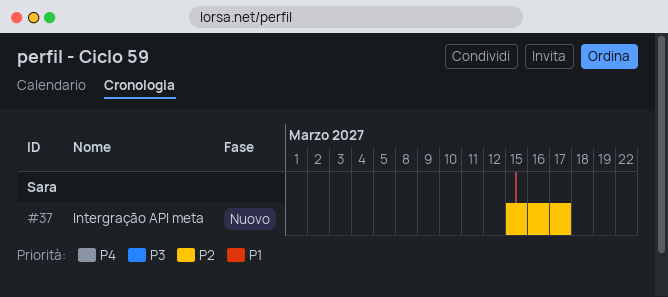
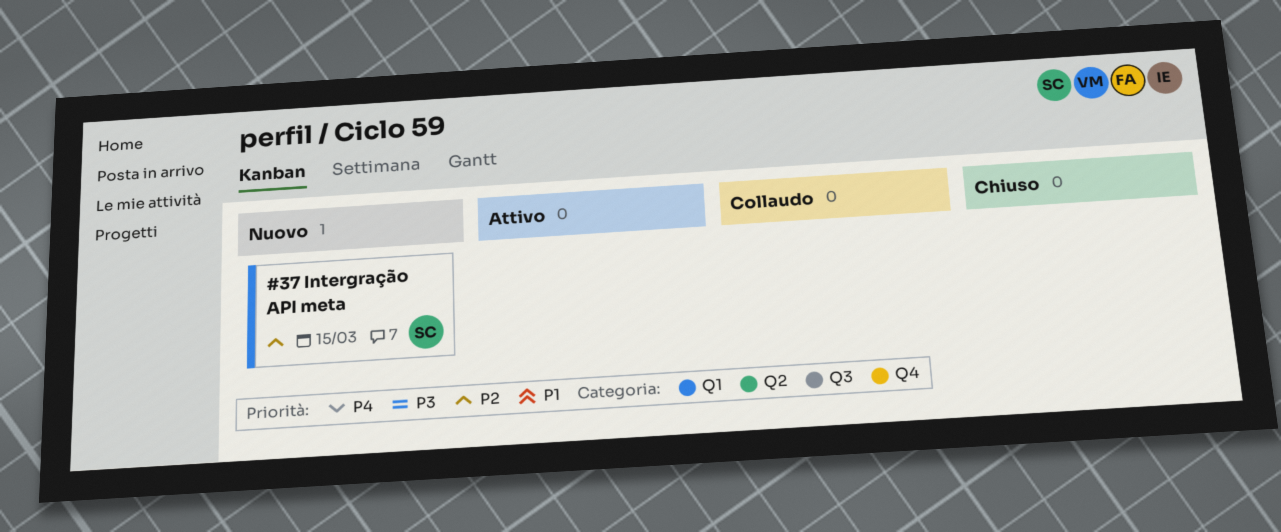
#37, due: Mar 17 -> Mar 15

